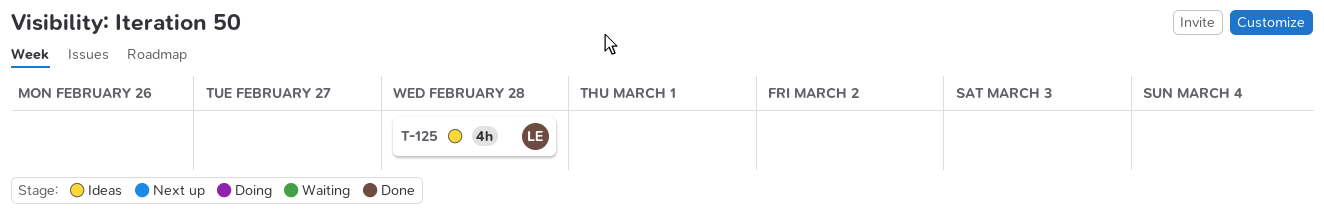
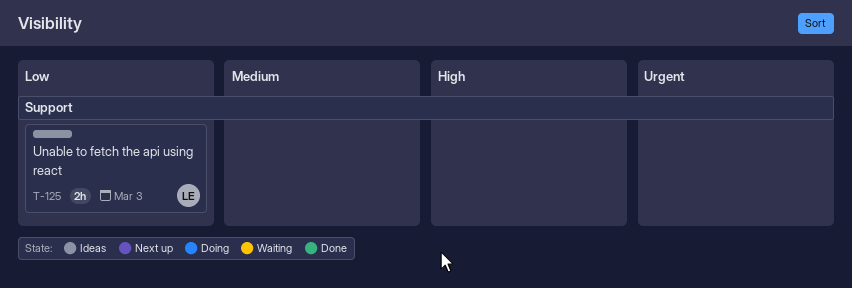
T-125, estimate: 4h -> 2h
T-125, due: Feb 28 -> Mar 3

